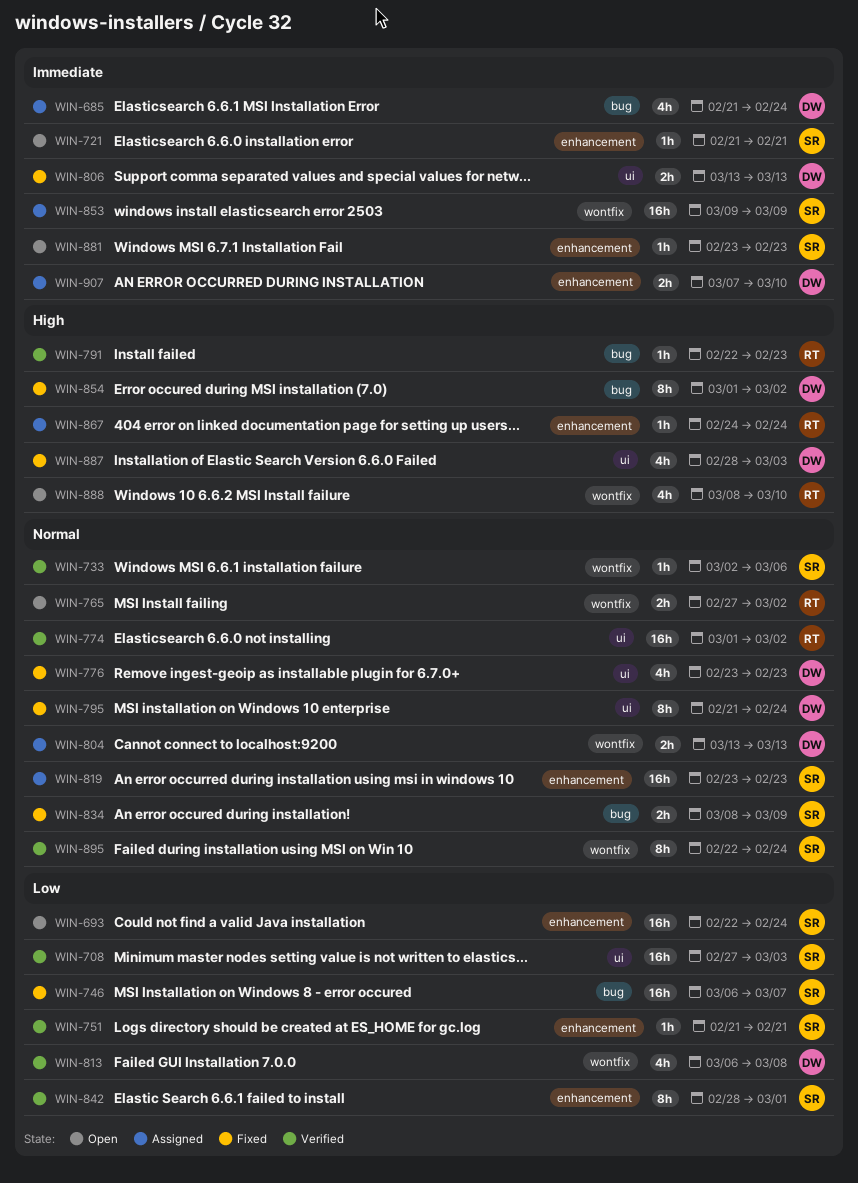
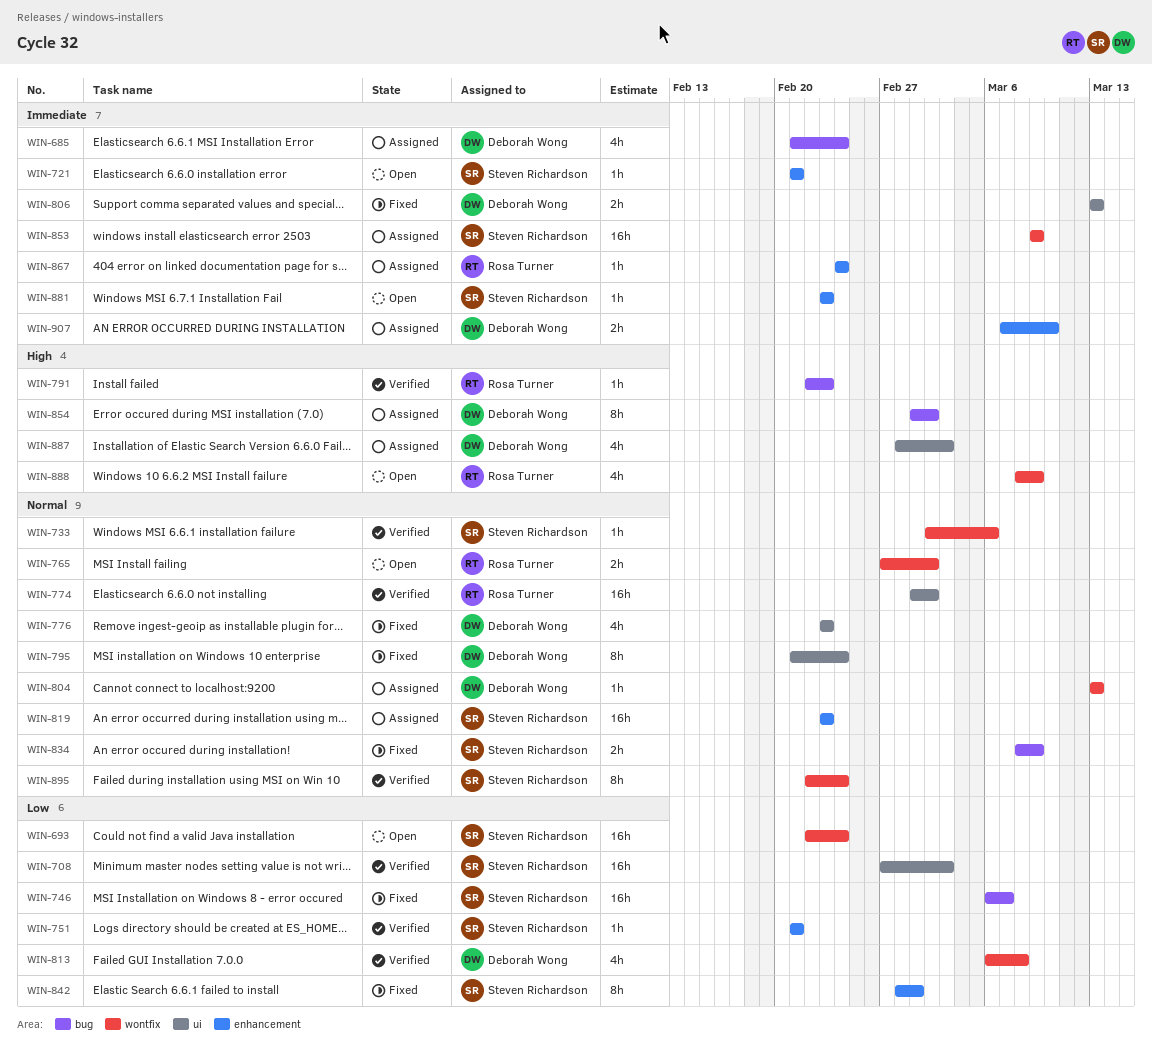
WIN-693, label: enhancement -> wontfix
WIN-804, estimate: 2h -> 1h
WIN-842, status: Verified -> Fixed
WIN-854, status: Fixed -> Assigned
WIN-867, priority: High -> Immediate
WIN-887, status: Fixed -> Assigned
WIN-888, due: Mar 10 -> Mar 9

